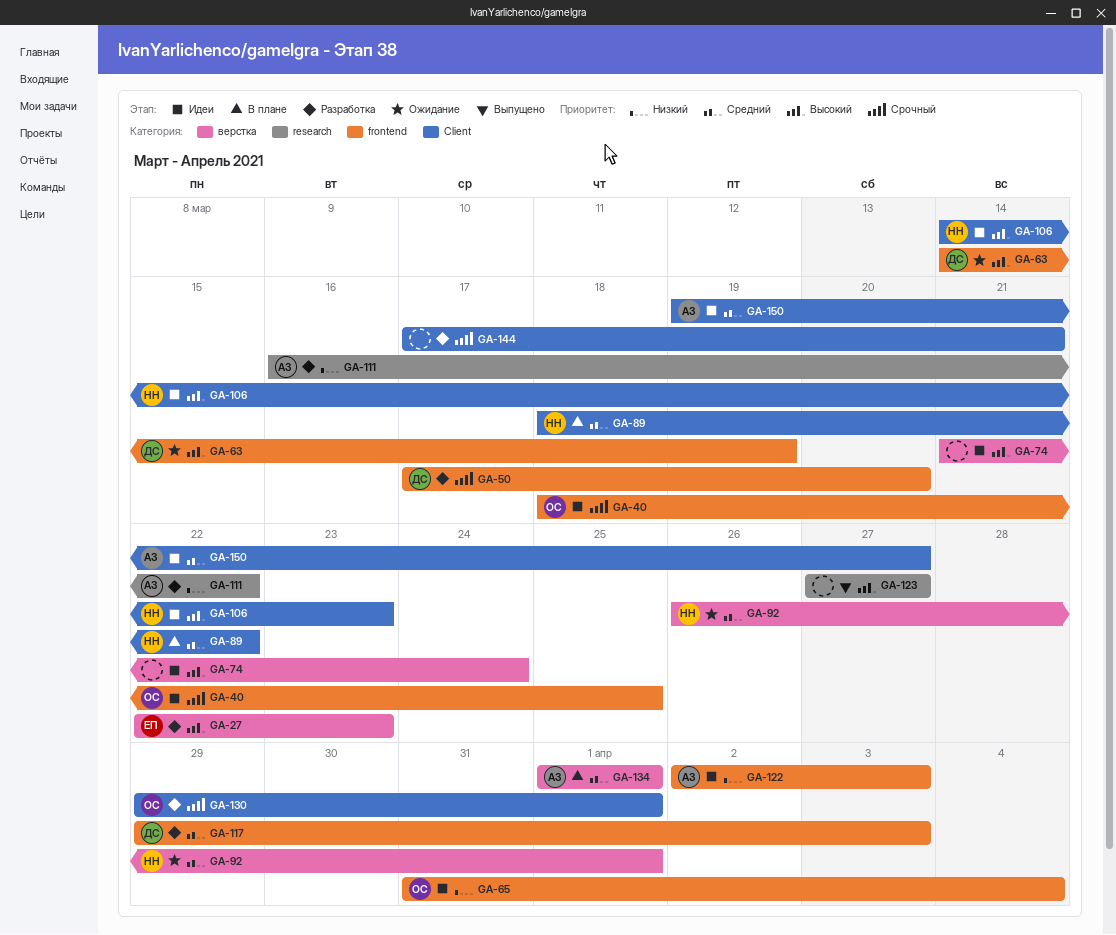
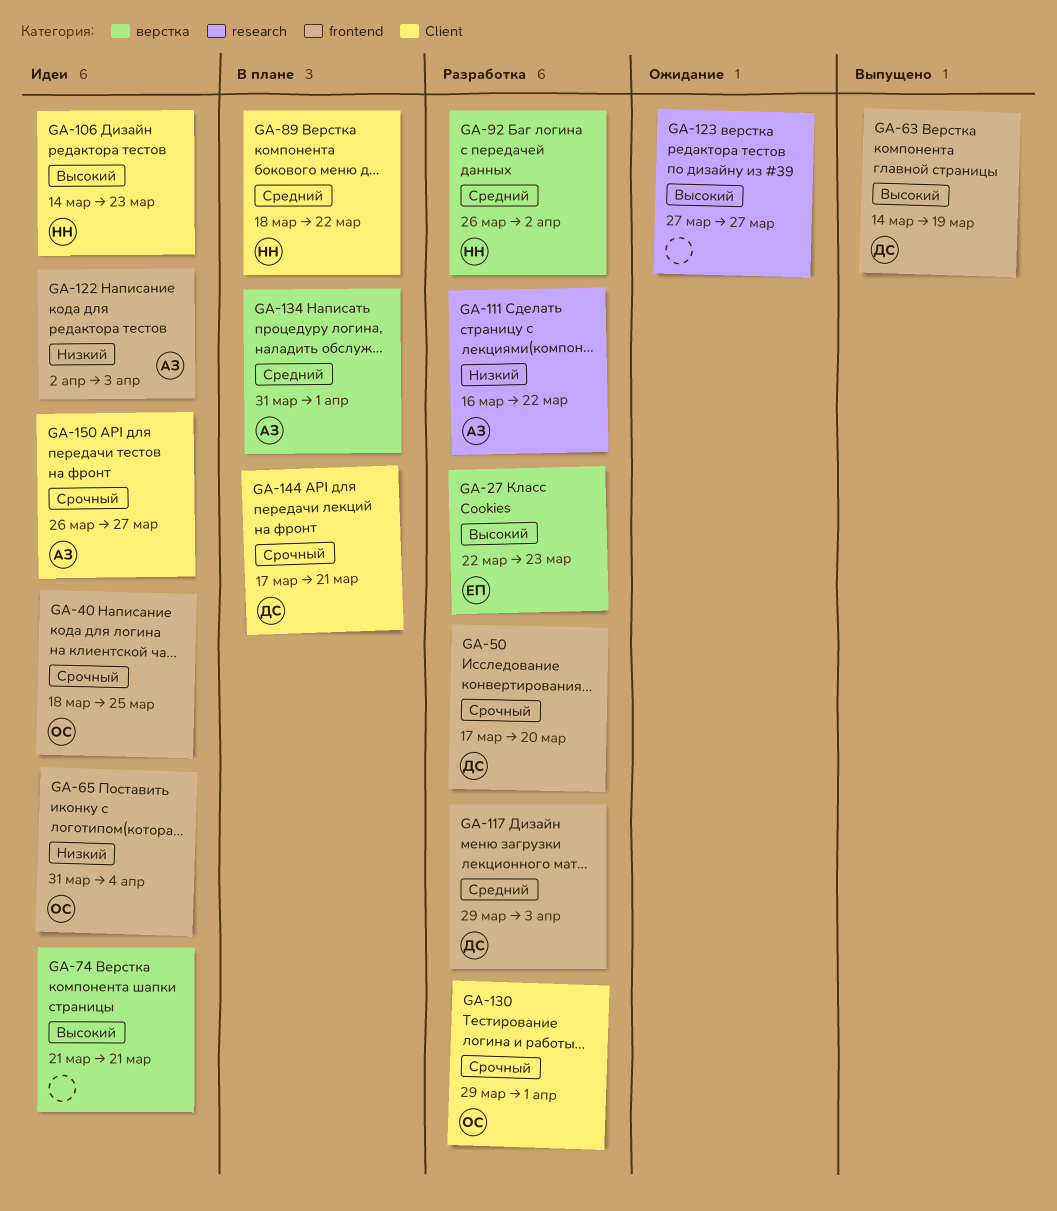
GA-63, status: Ожидание -> Выпущено
GA-74, due: Mar 24 -> Mar 21
GA-92, status: Ожидание -> Разработка
GA-92, due: Apr 1 -> Apr 2
GA-123, status: Выпущено -> Ожидание
GA-134, start: Apr 1 -> Mar 31
GA-144, status: Разработка -> В плане
GA-144, owner: none -> ДС
GA-150, priority: Средний -> Срочный
GA-150, start: Mar 19 -> Mar 26

